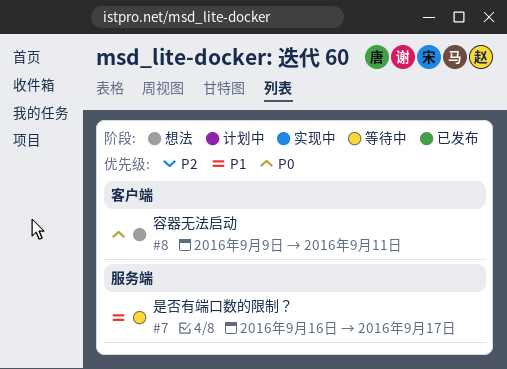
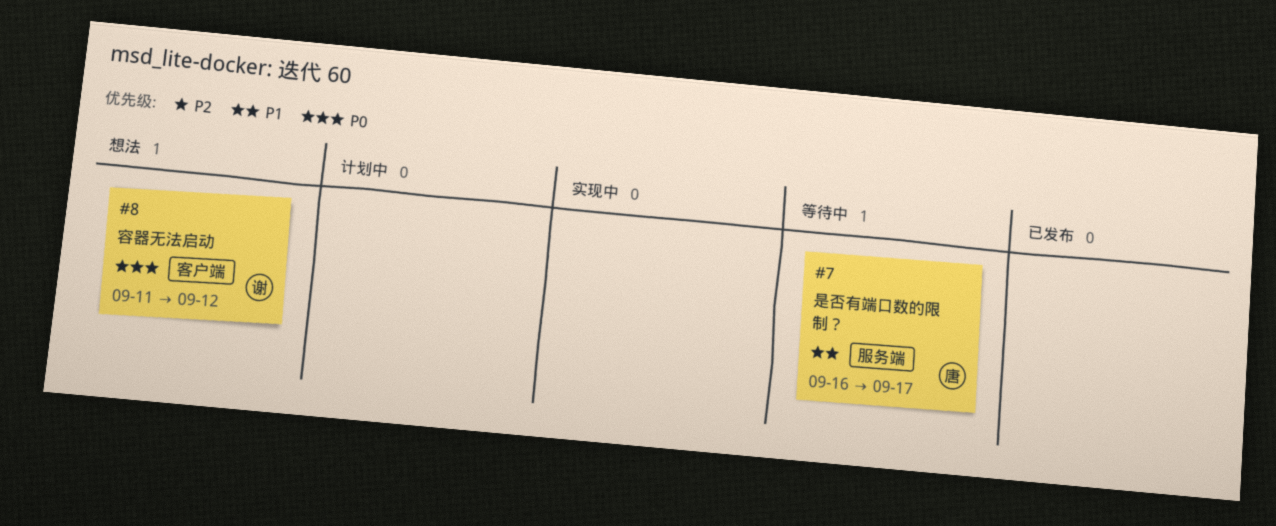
#8, start: Sep 9 -> Sep 11
#8, due: Sep 11 -> Sep 12

